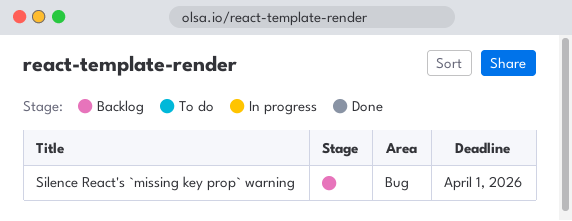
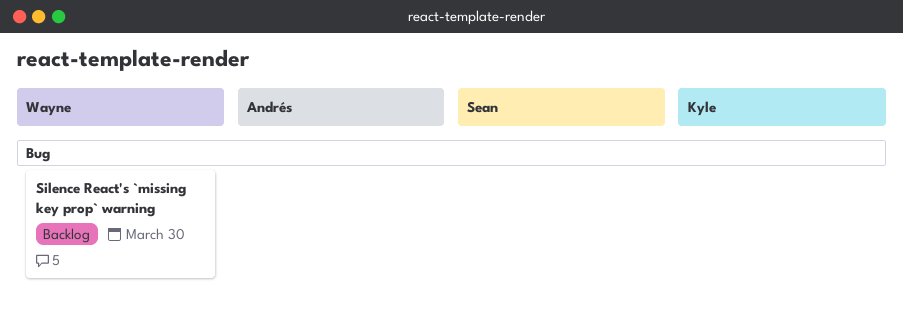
Silence React's `missing key prop` warning, due: Apr 1 -> Mar 30

